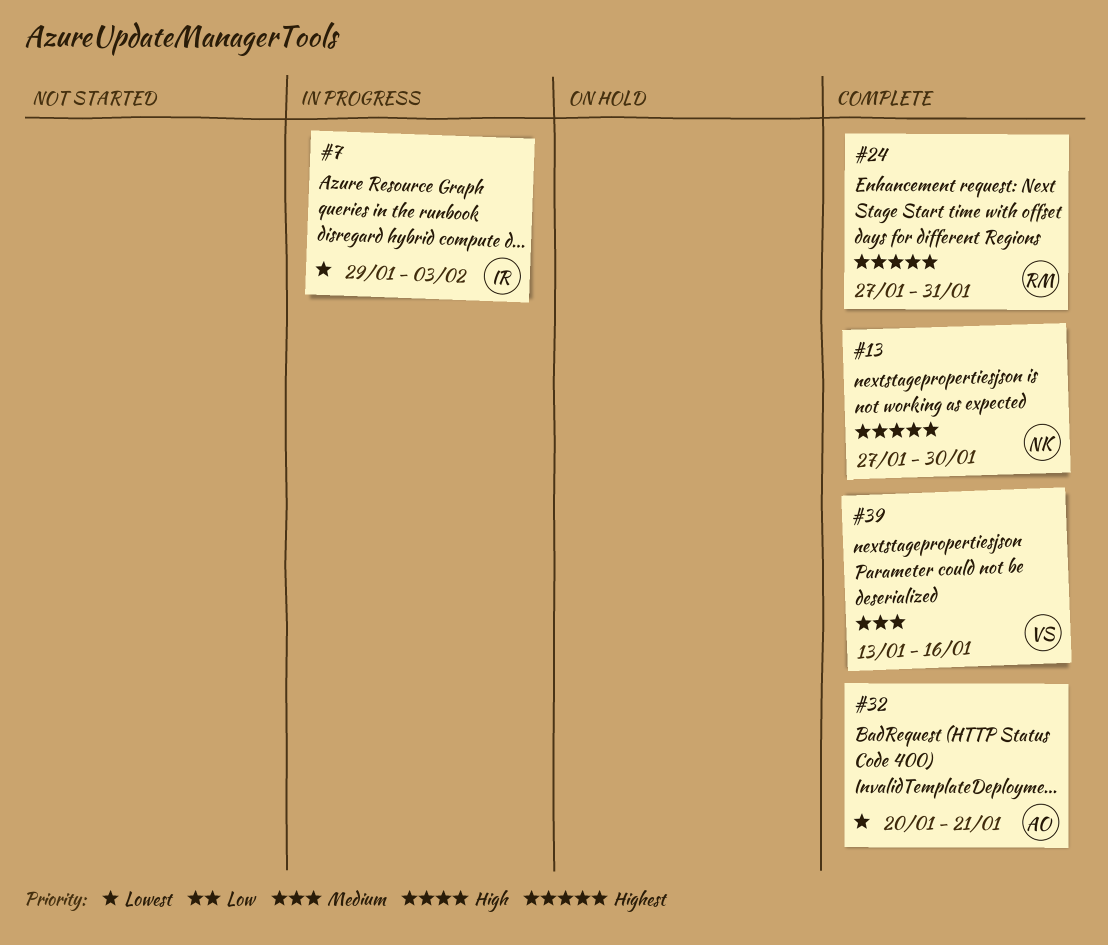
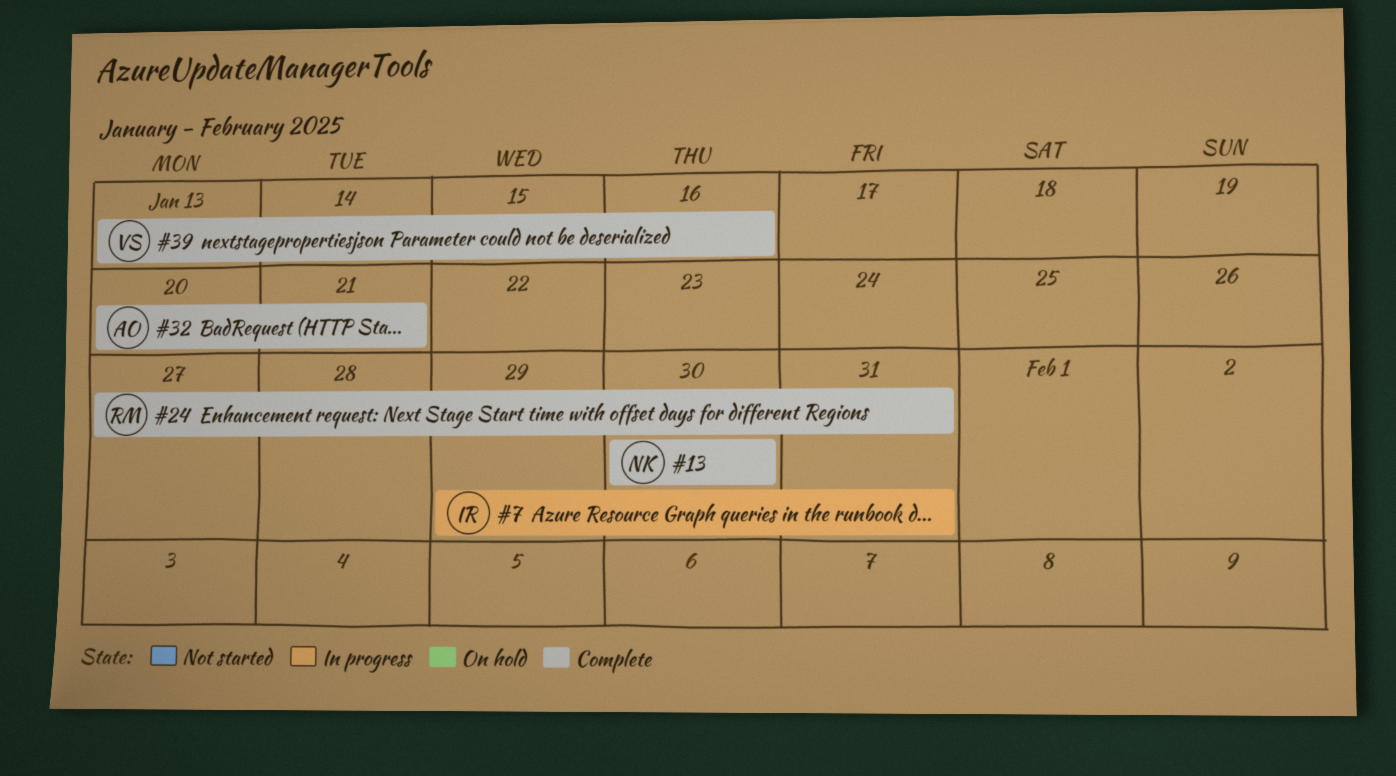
#7, due: Feb 3 -> Jan 31
#13, start: Jan 27 -> Jan 30

